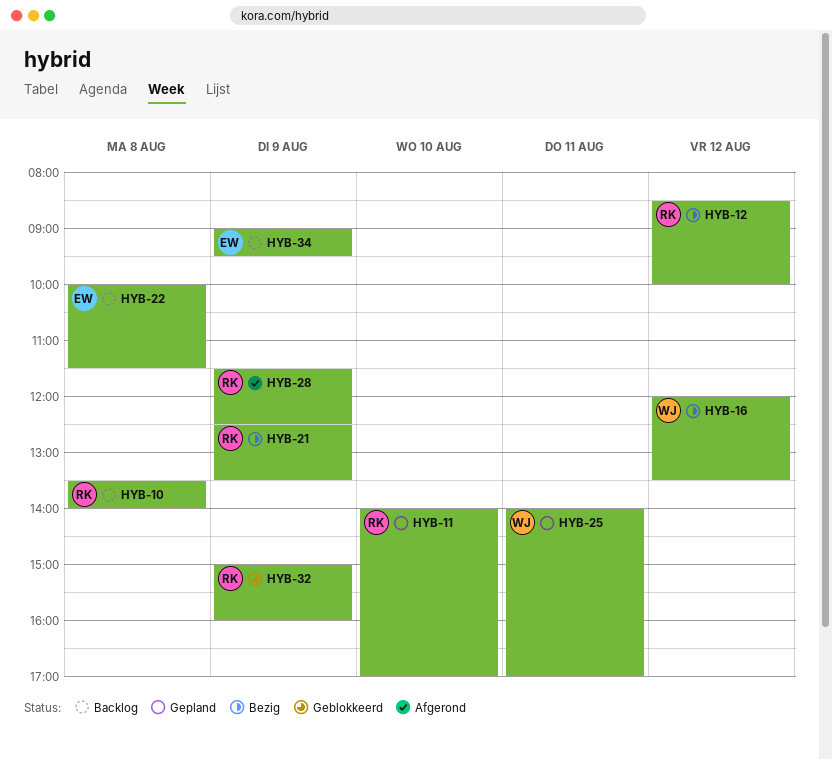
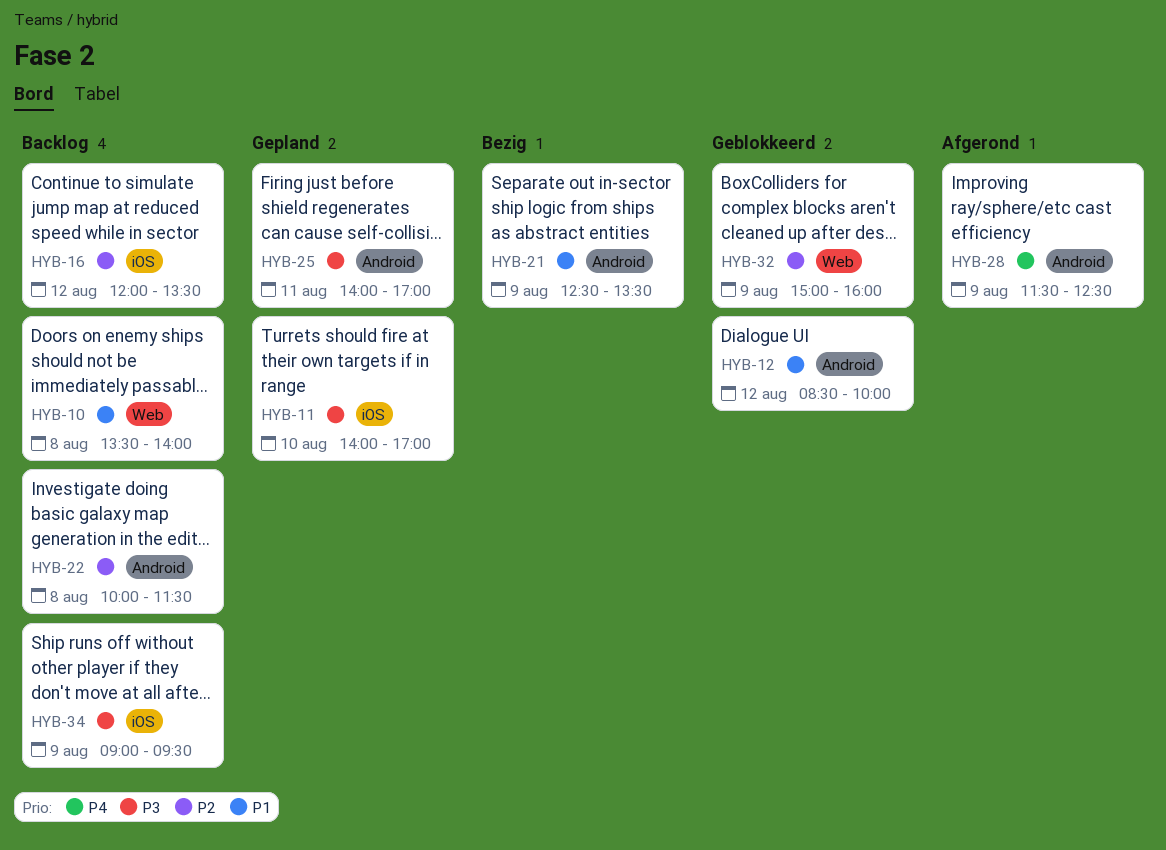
HYB-12, status: Bezig -> Geblokkeerd
HYB-16, status: Bezig -> Backlog

